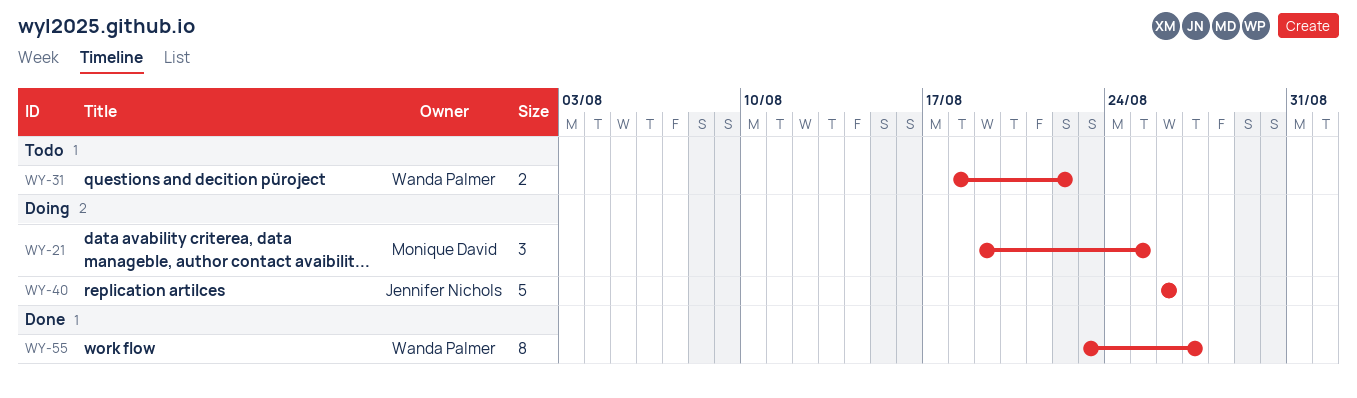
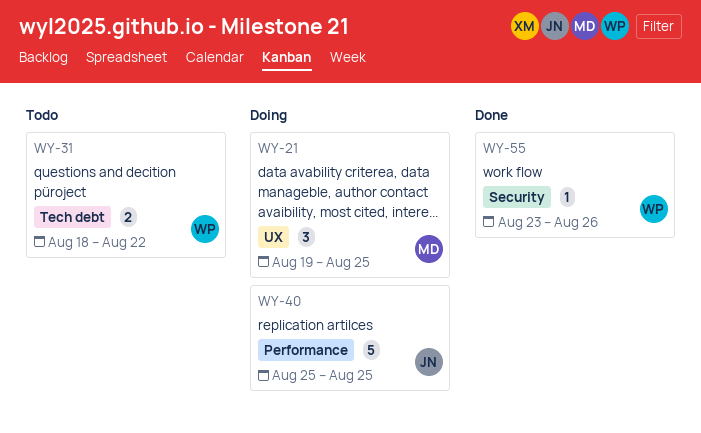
WY-40, start: Aug 26 -> Aug 25
WY-40, due: Aug 26 -> Aug 25
WY-55, estimate: 8 -> 1
WY-55, due: Aug 27 -> Aug 26

